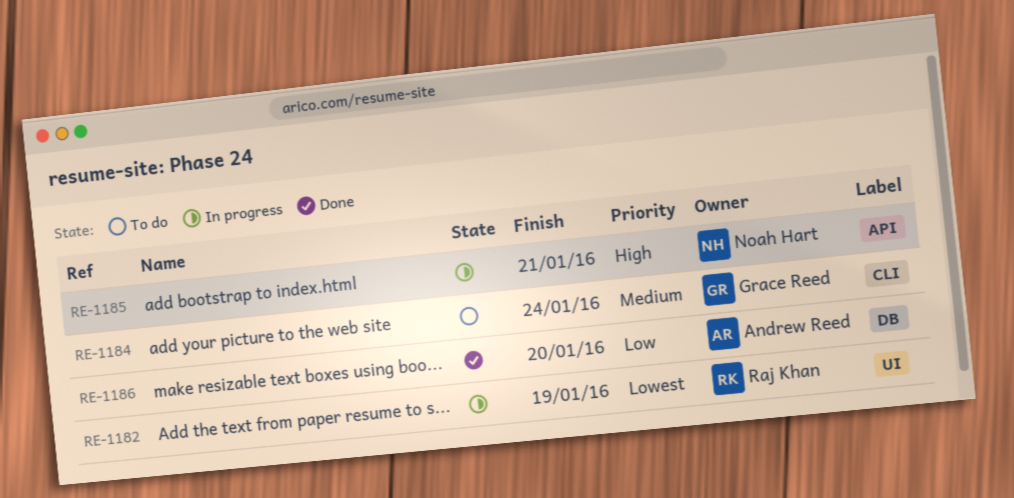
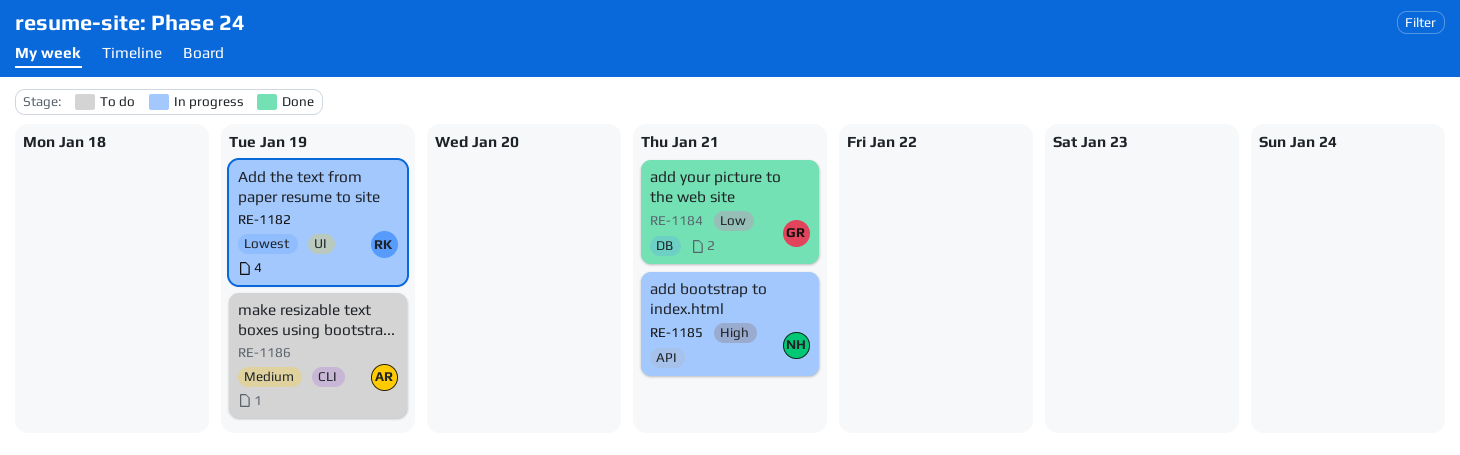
RE-1184, status: To do -> Done
RE-1184, priority: Medium -> Low
RE-1184, label: CLI -> DB
RE-1184, due: Jan 24 -> Jan 21
RE-1186, status: Done -> To do
RE-1186, priority: Low -> Medium
RE-1186, label: DB -> CLI
RE-1186, due: Jan 20 -> Jan 19

